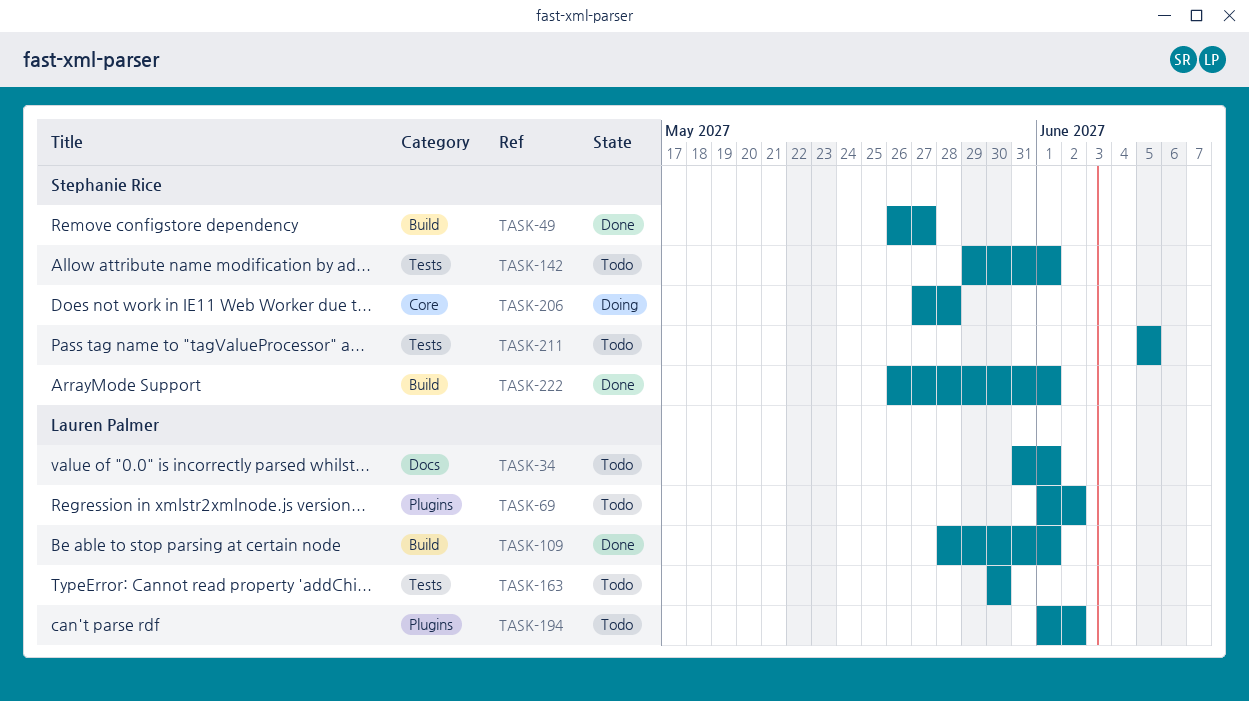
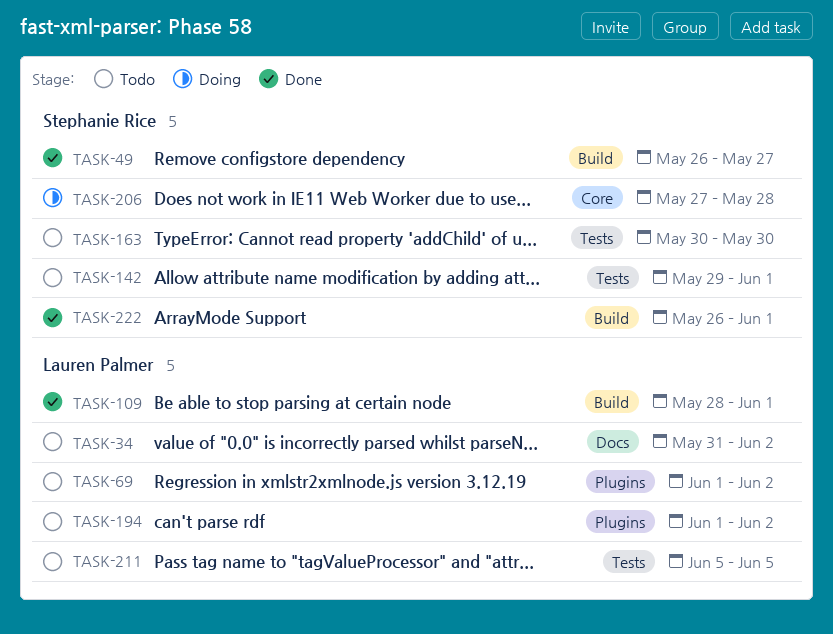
TASK-34, due: Jun 1 -> Jun 2
TASK-163, owner: Lauren Palmer -> Stephanie Rice
TASK-211, owner: Stephanie Rice -> Lauren Palmer

